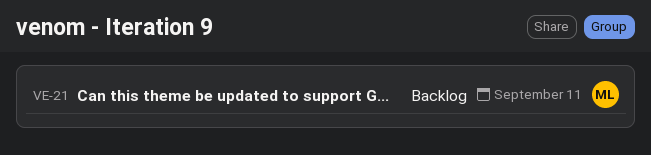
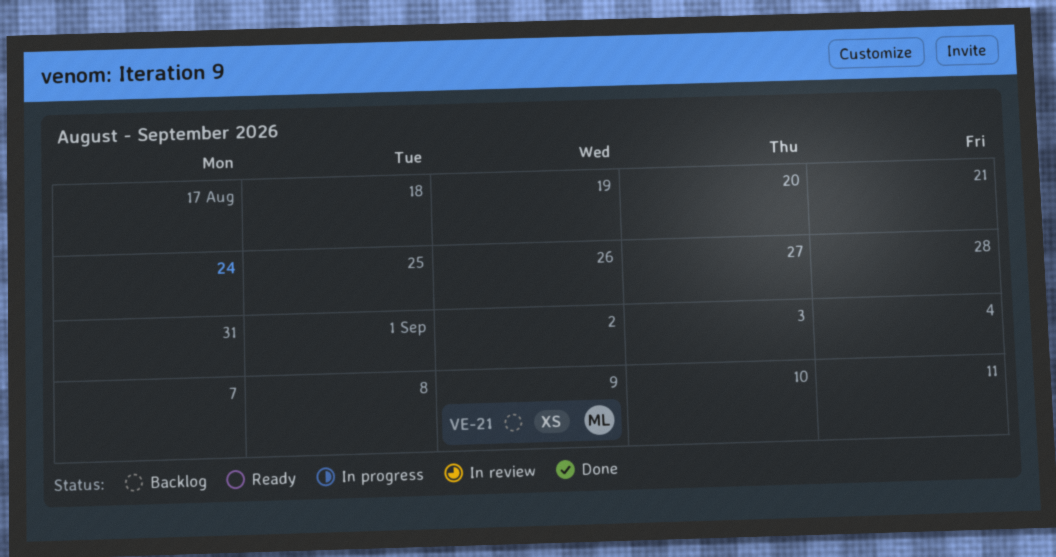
VE-21, due: Sep 11 -> Sep 9

